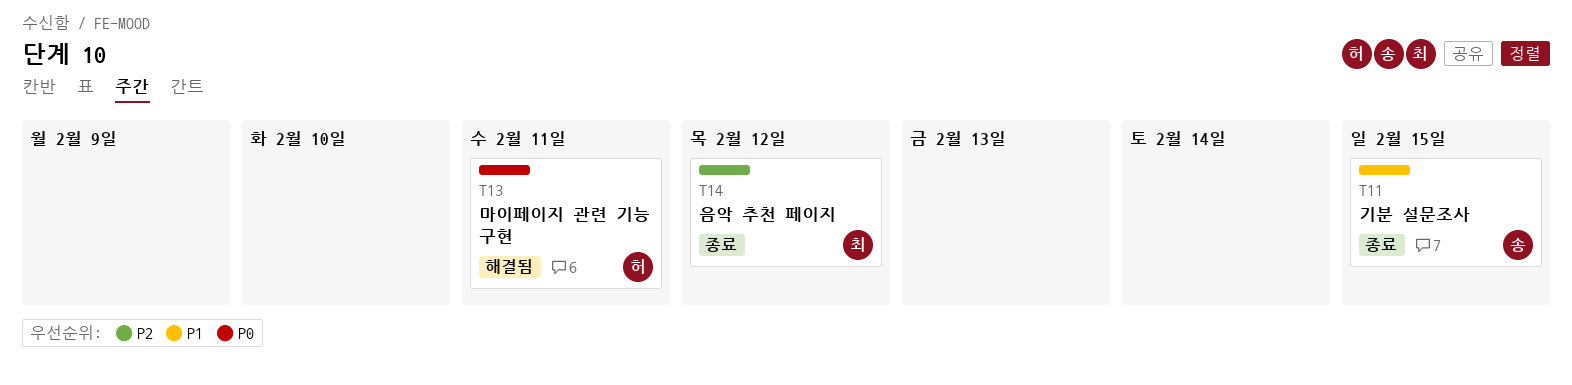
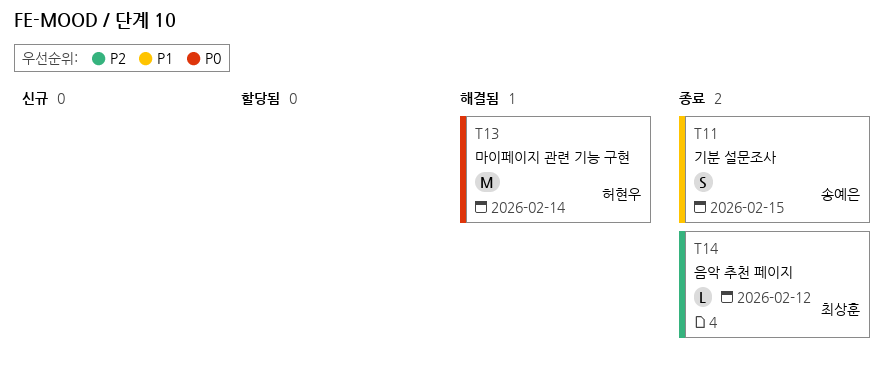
T13, due: Feb 11 -> Feb 14

